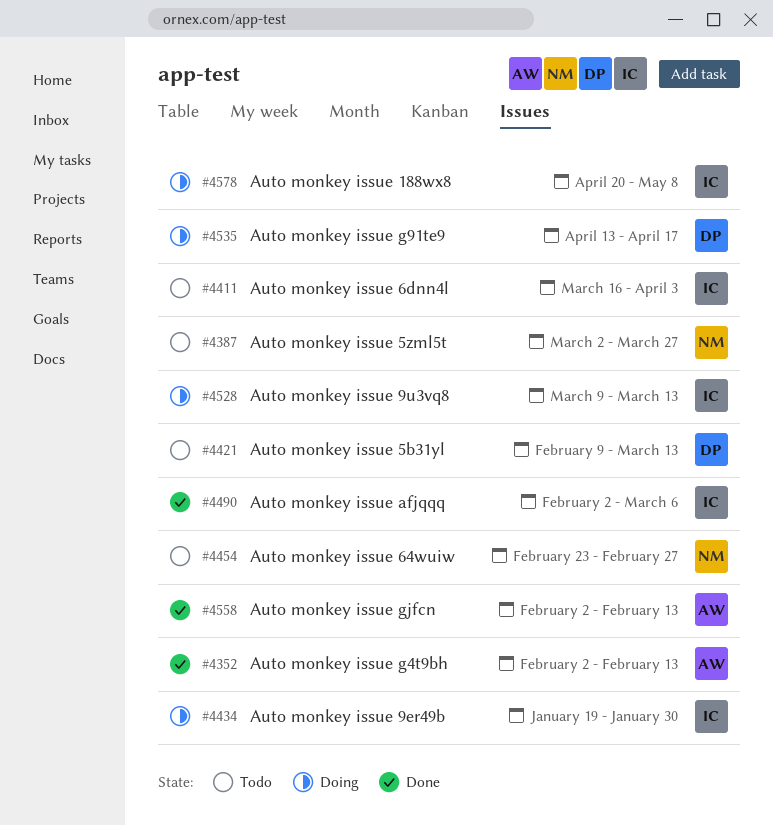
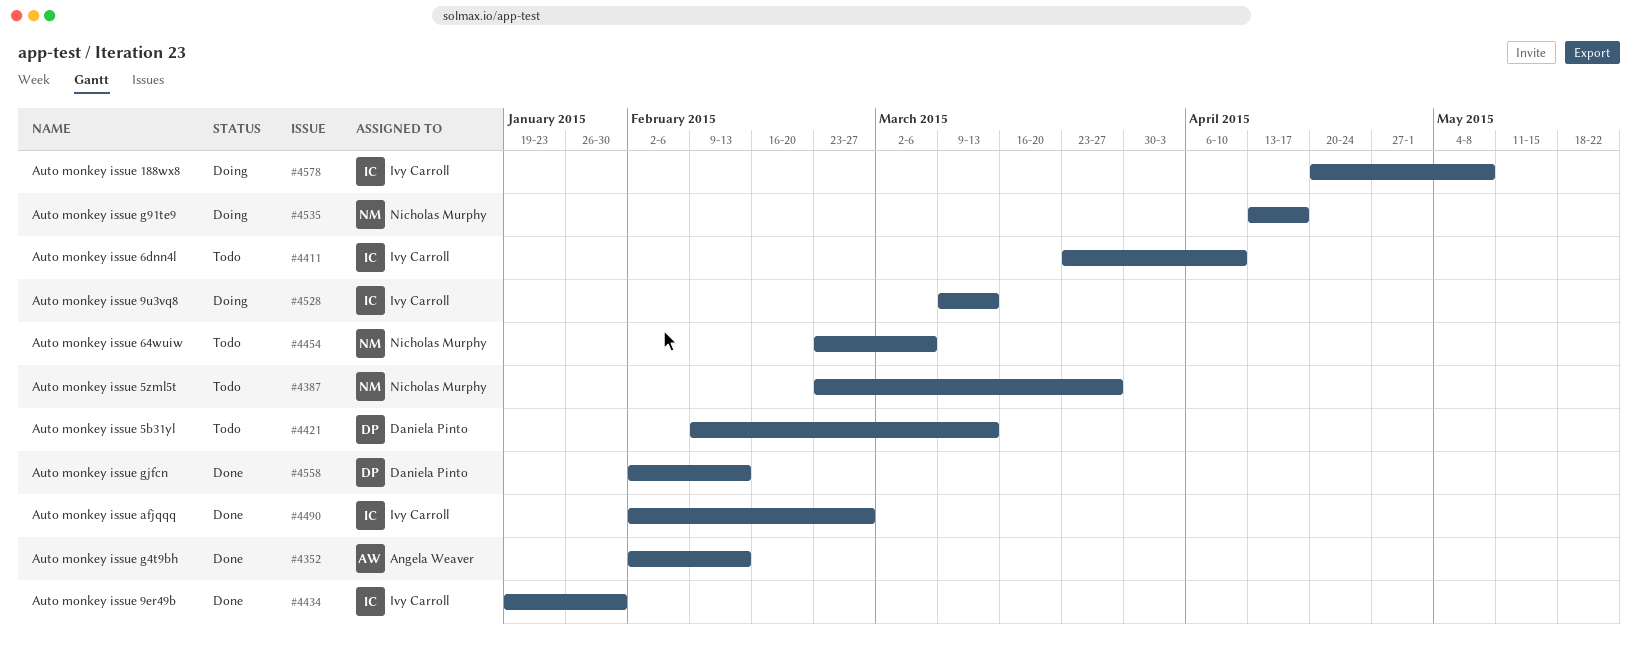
#4387, start: Mar 2 -> Feb 23
#4411, start: Mar 16 -> Mar 23
#4411, due: Apr 3 -> Apr 10
#4434, status: Doing -> Done
#4454, due: Feb 27 -> Mar 6
#4490, due: Mar 6 -> Feb 27
#4535, owner: Daniela Pinto -> Nicholas Murphy
#4558, owner: Angela Weaver -> Daniela Pinto

